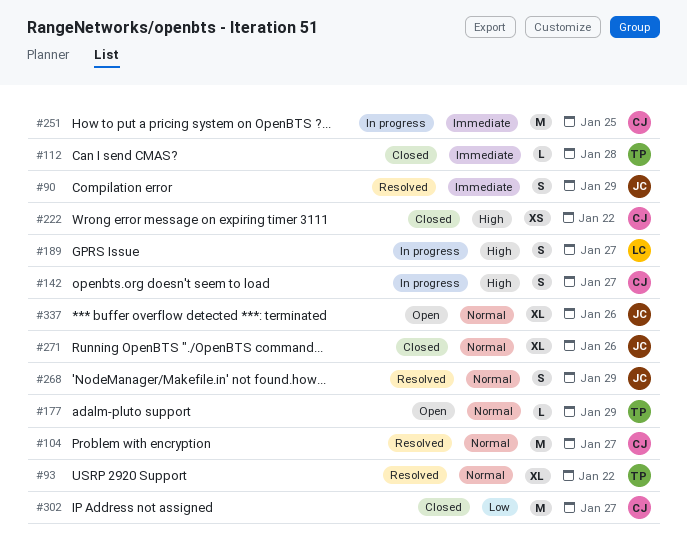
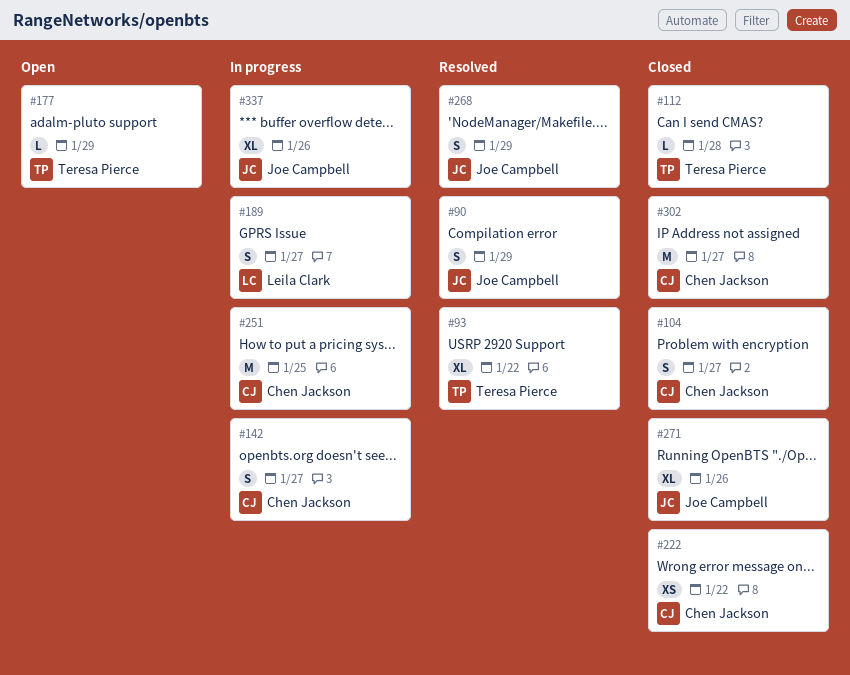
#104, status: Resolved -> Closed
#104, estimate: M -> S
#337, status: Open -> In progress

